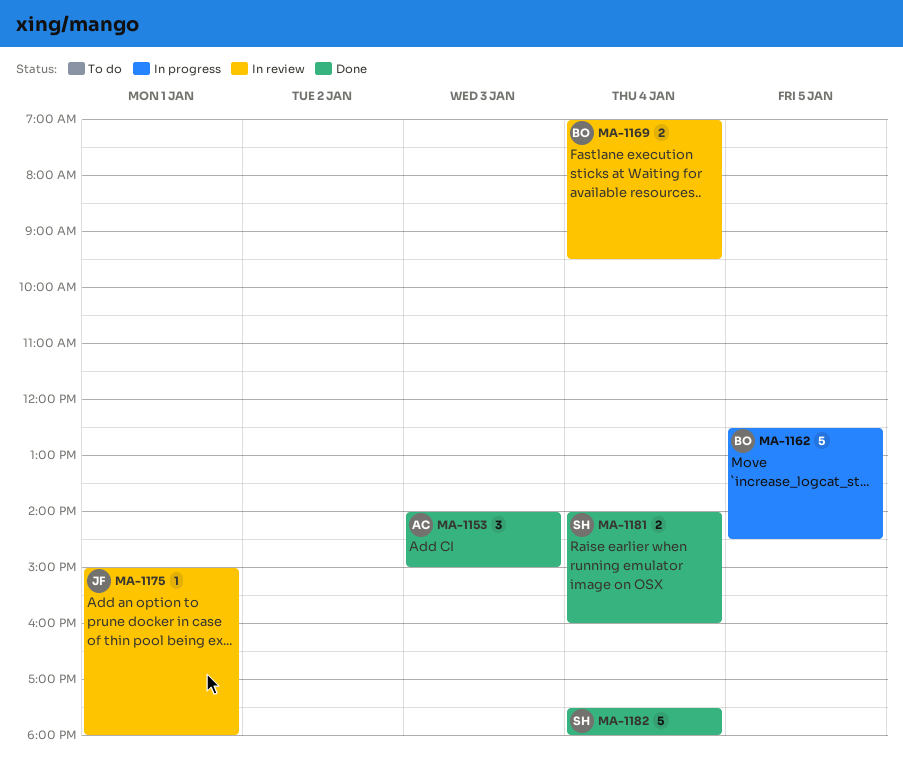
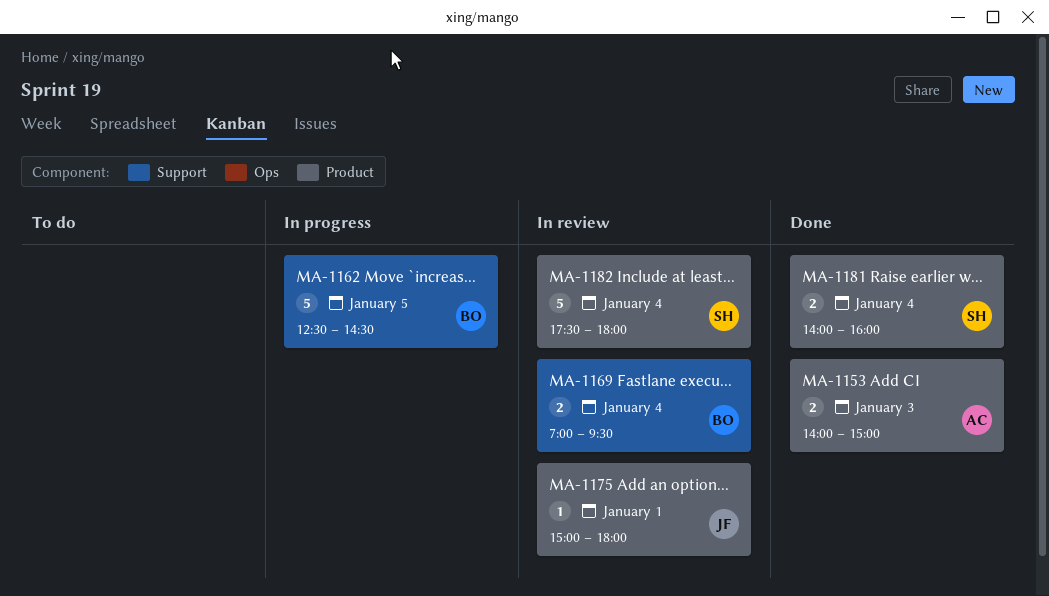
MA-1153, estimate: 3 -> 2
MA-1182, status: Done -> In review

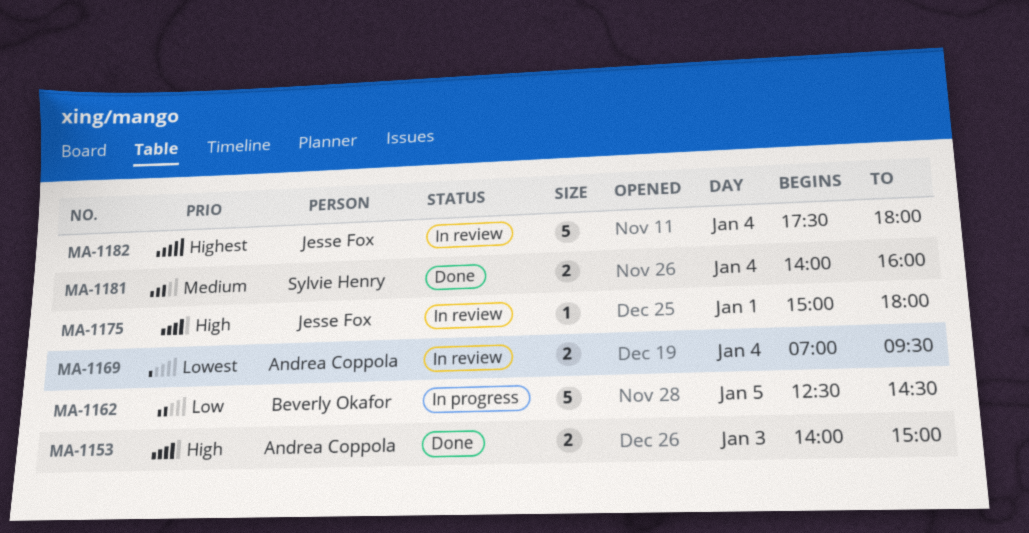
MA-1169, owner: Beverly Okafor -> Andrea Coppola
MA-1182, owner: Sylvie Henry -> Jesse Fox

